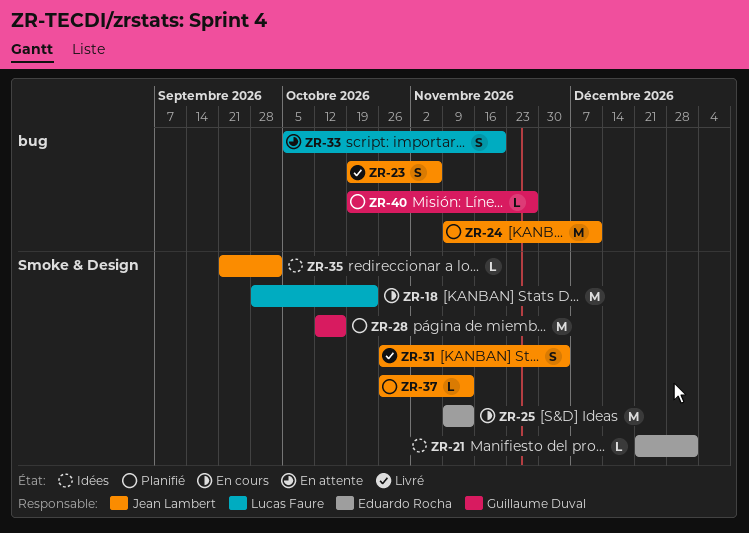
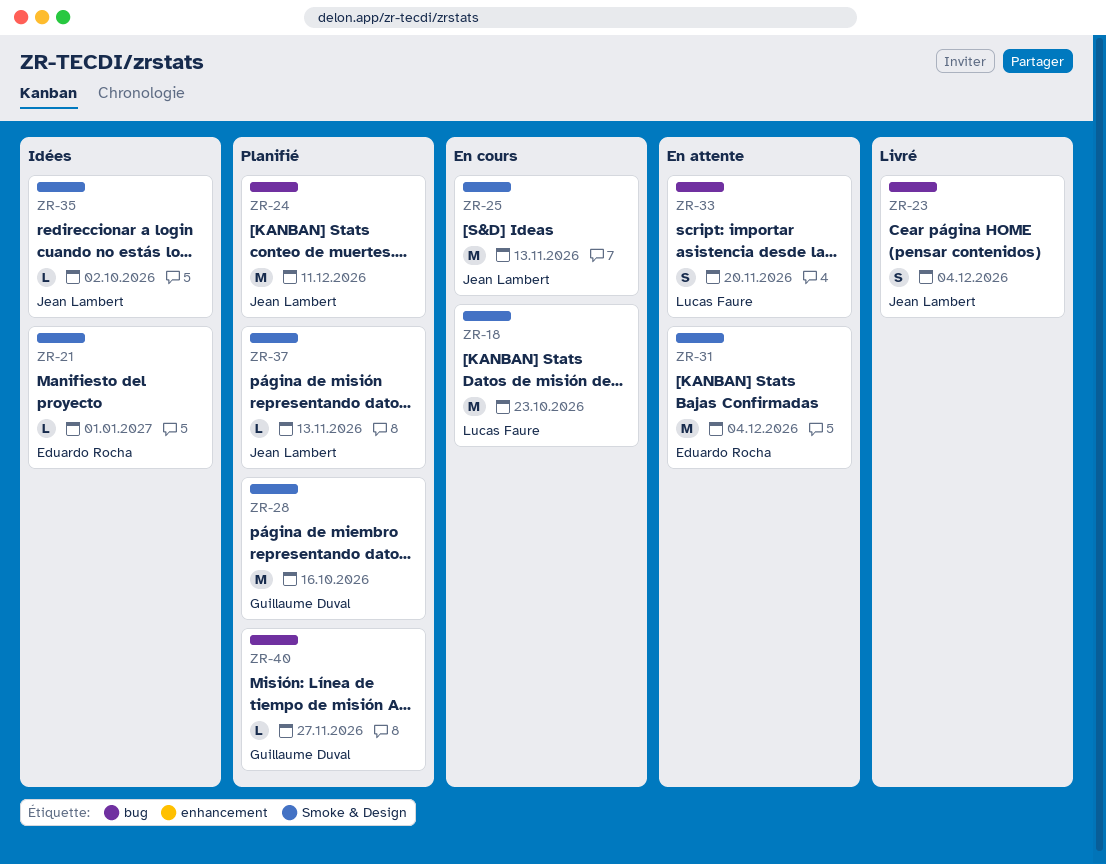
ZR-23, due: Nov 6 -> Dec 4
ZR-25, owner: Eduardo Rocha -> Jean Lambert
ZR-31, status: Livré -> En attente
ZR-31, owner: Jean Lambert -> Eduardo Rocha
ZR-31, estimate: S -> M

